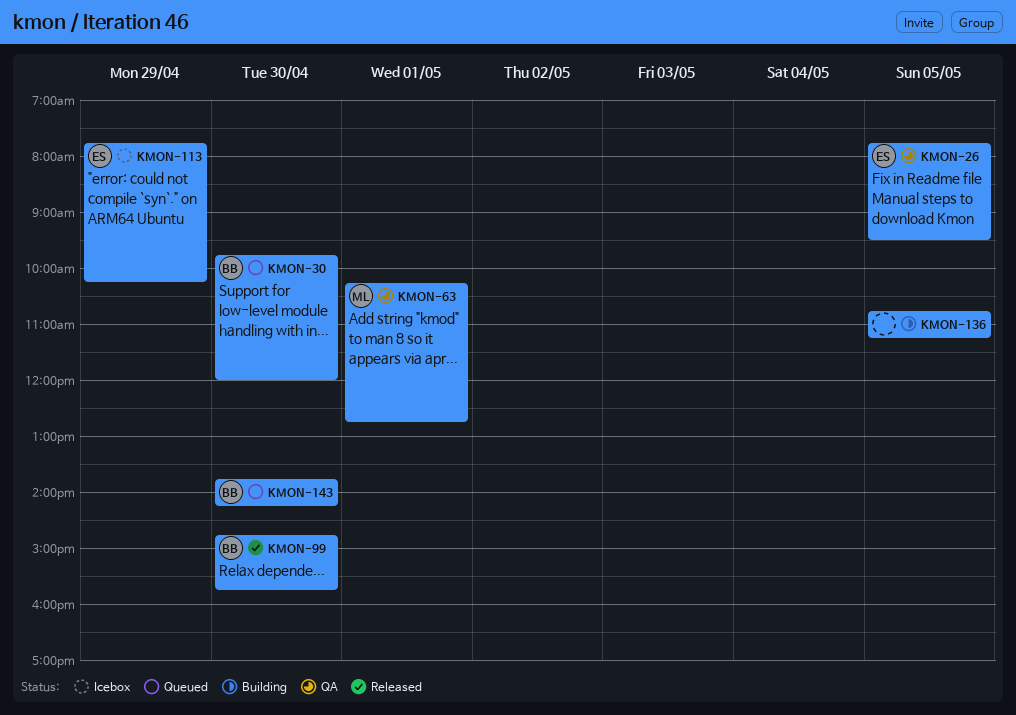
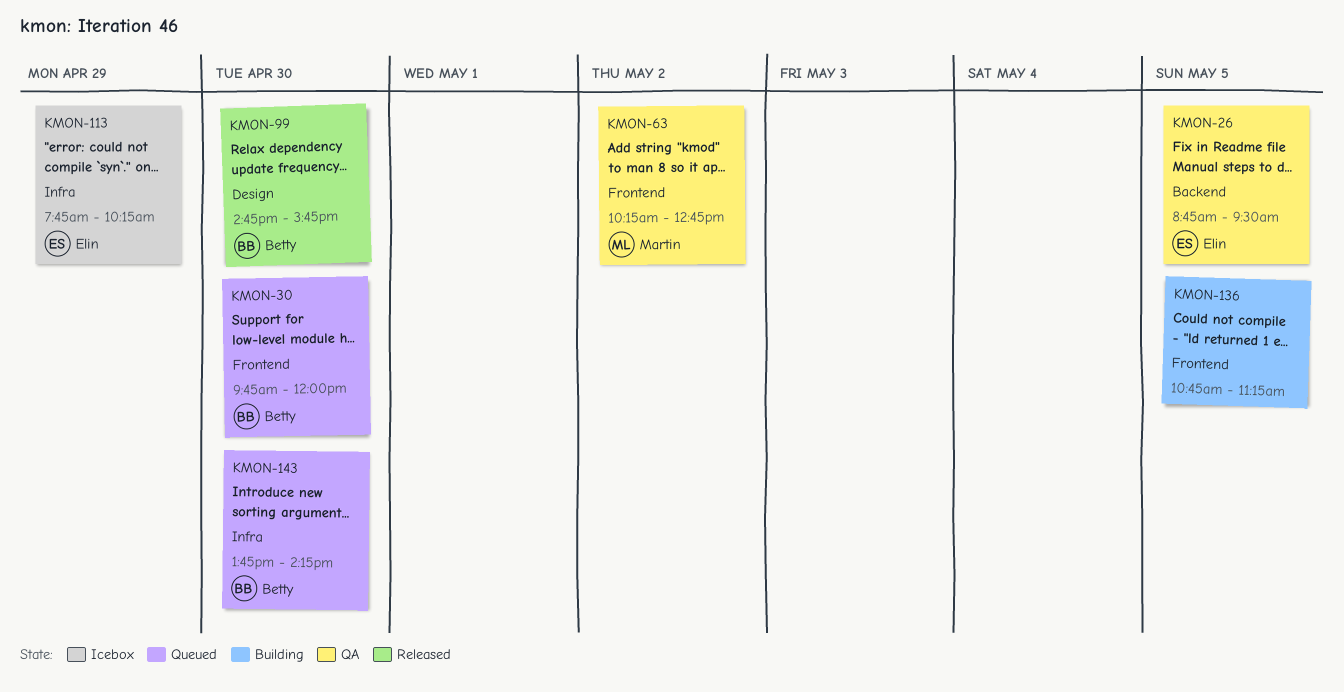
KMON-26, begins: 07:45 -> 08:45
KMON-63, day: May 1 -> May 2

